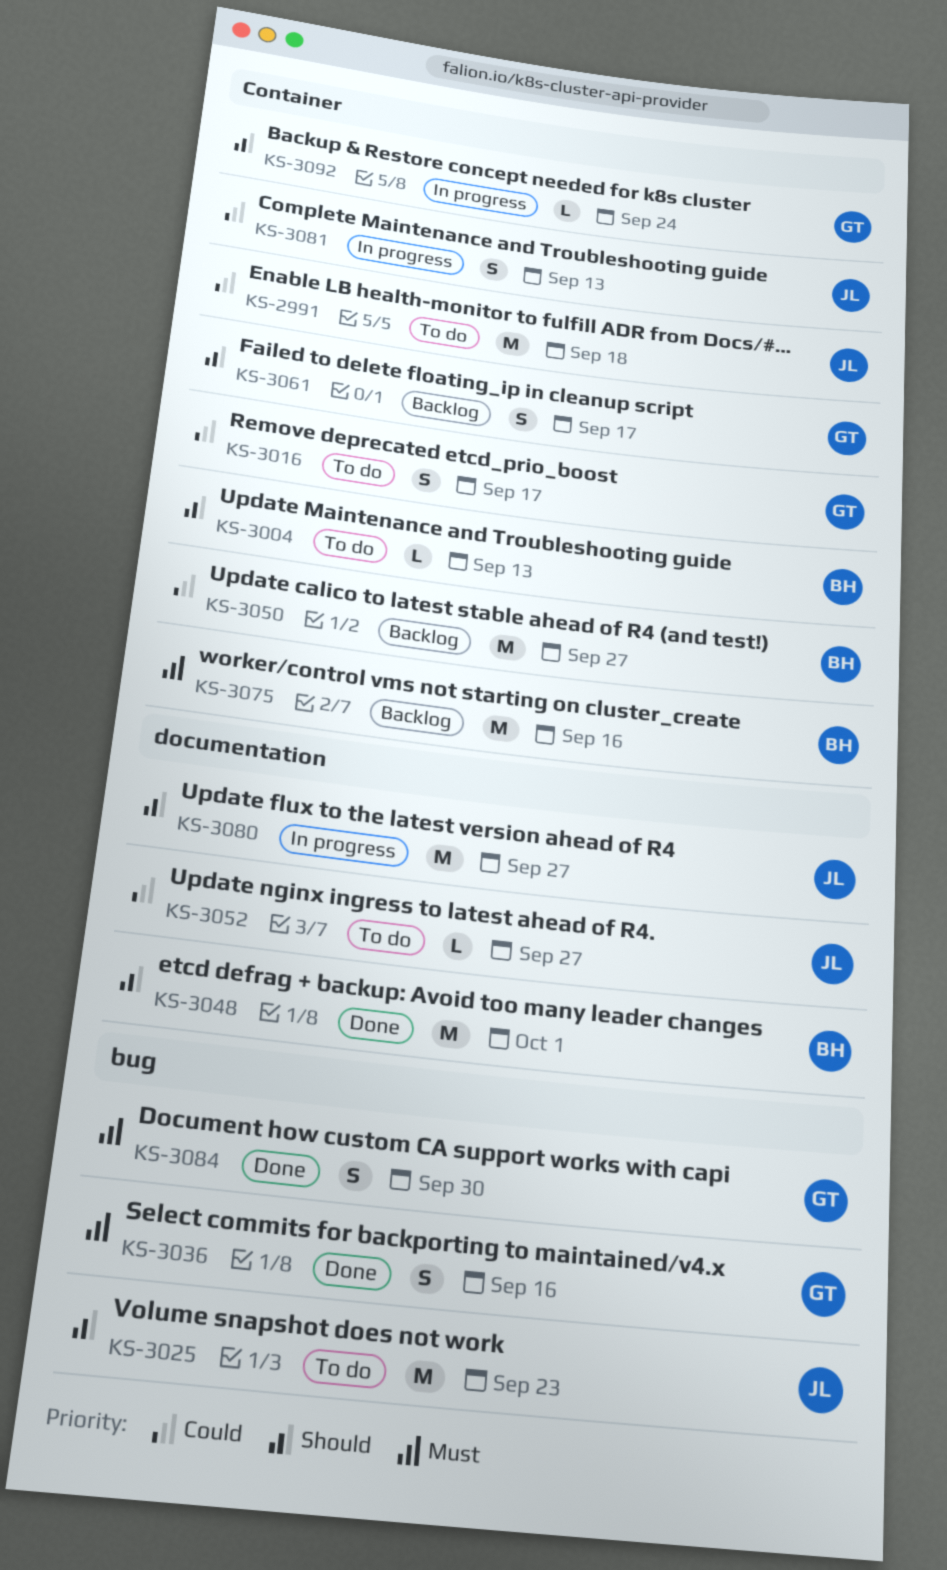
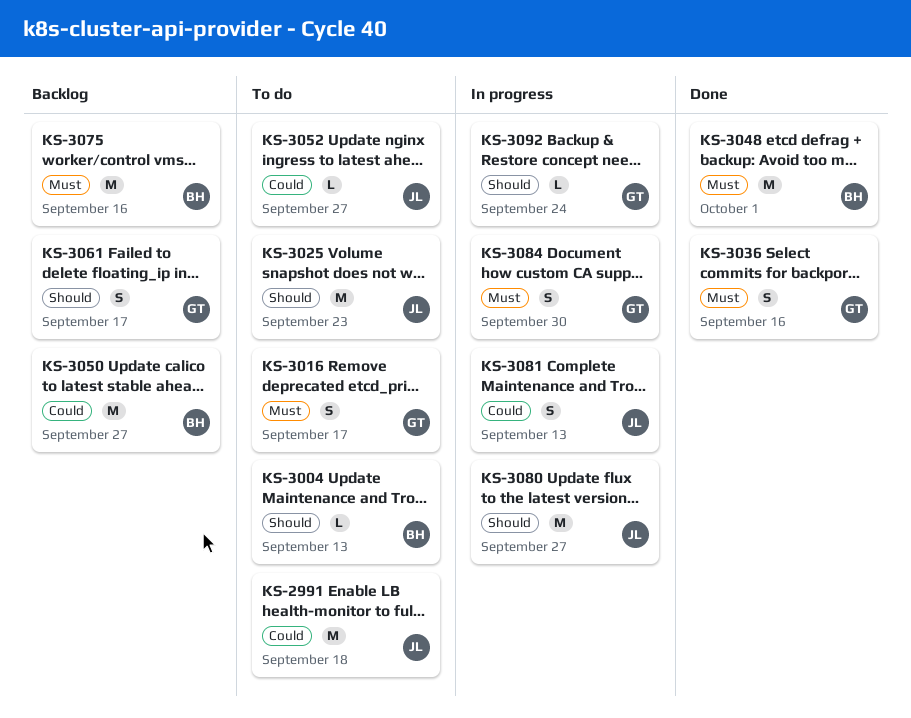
KS-3016, priority: Could -> Must
KS-3048, priority: Should -> Must
KS-3084, status: Done -> In progress

